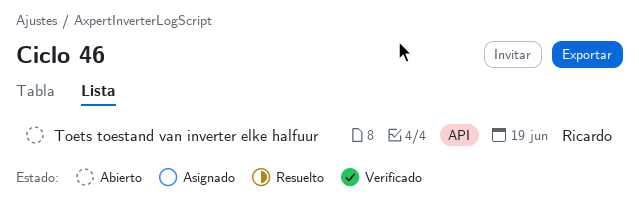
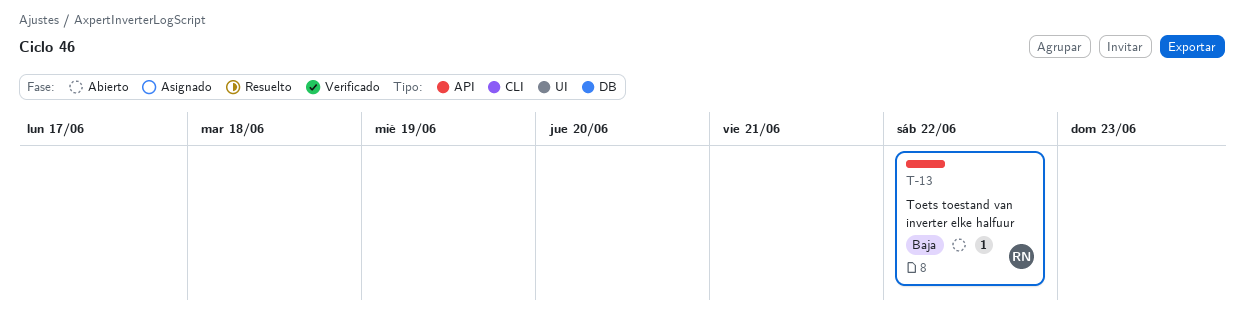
Toets toestand van inverter elke halfuur, due: Jun 19 -> Jun 22

